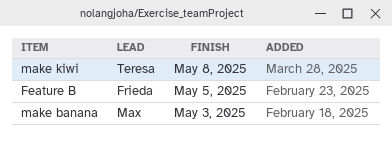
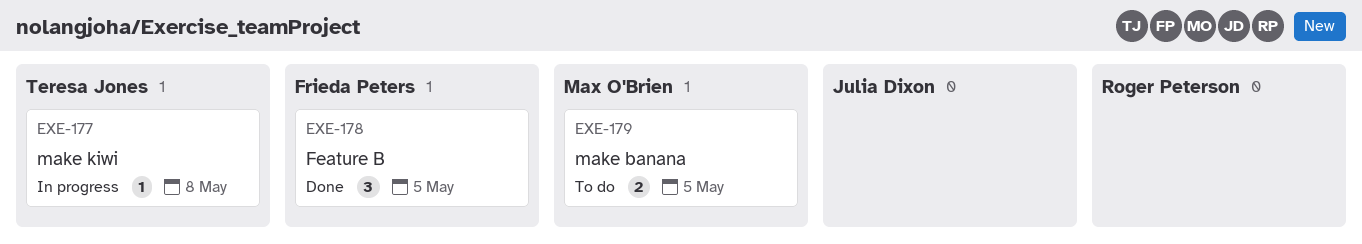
make banana, due: May 3 -> May 5

